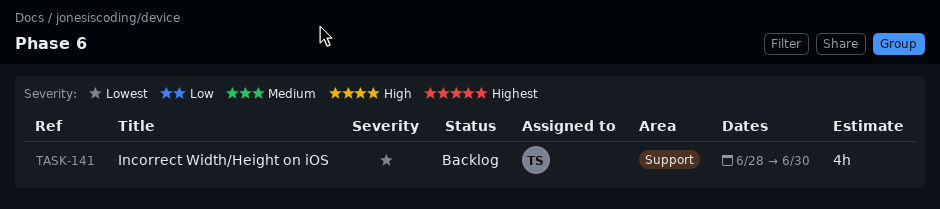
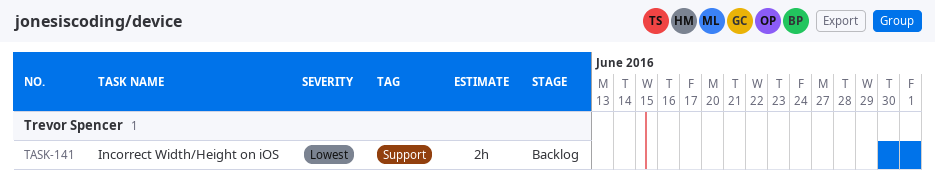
TASK-141, estimate: 4h -> 2h
TASK-141, start: Jun 28 -> Jun 30
TASK-141, due: Jun 30 -> Jul 1

